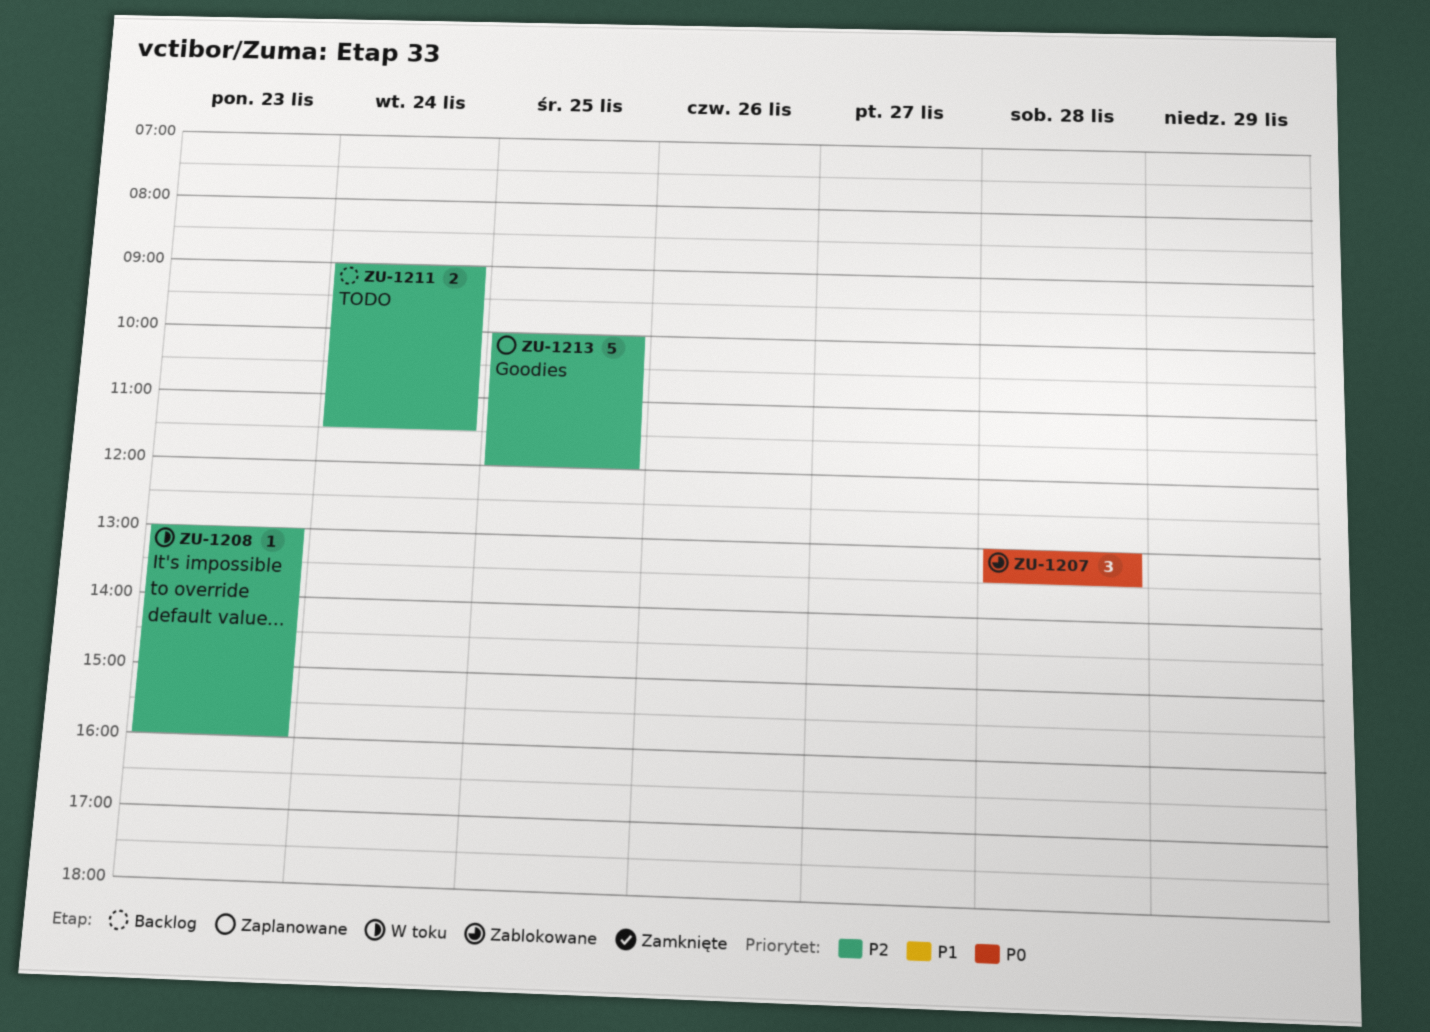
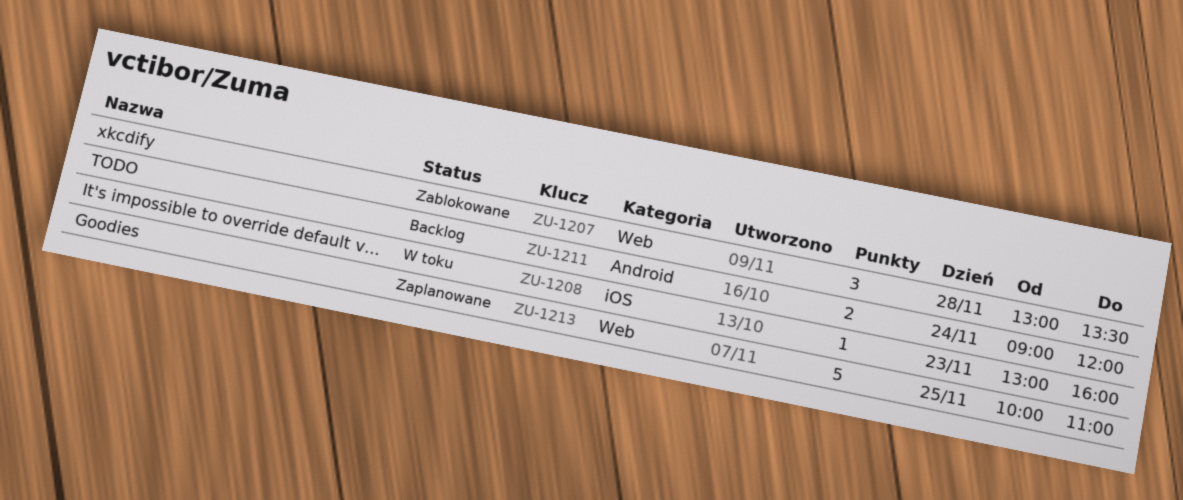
ZU-1211, ends: 11:30 -> 12:00
ZU-1213, ends: 12:00 -> 11:00

